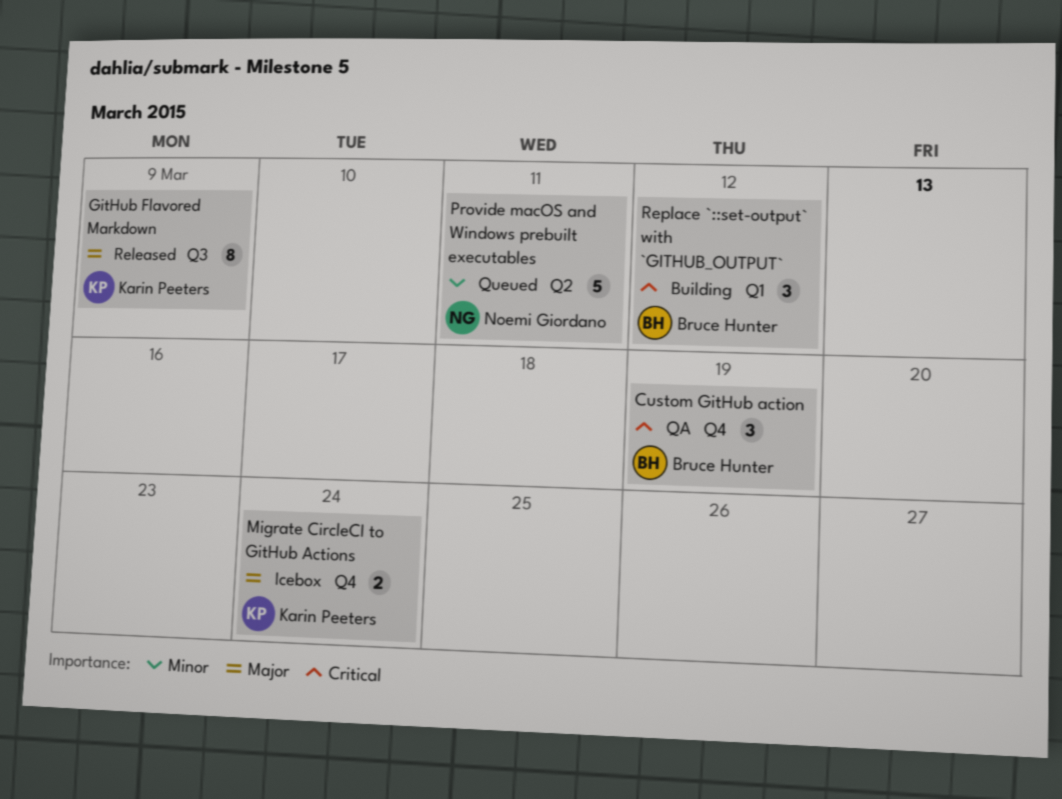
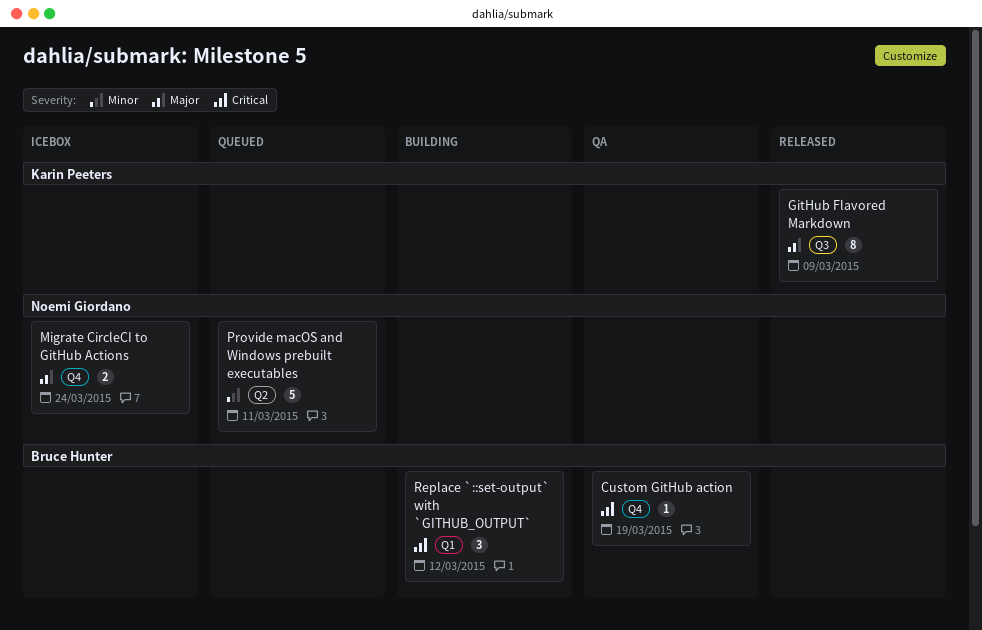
Custom GitHub action, estimate: 3 -> 1
Migrate CircleCI to GitHub Actions, owner: Karin Peeters -> Noemi Giordano

